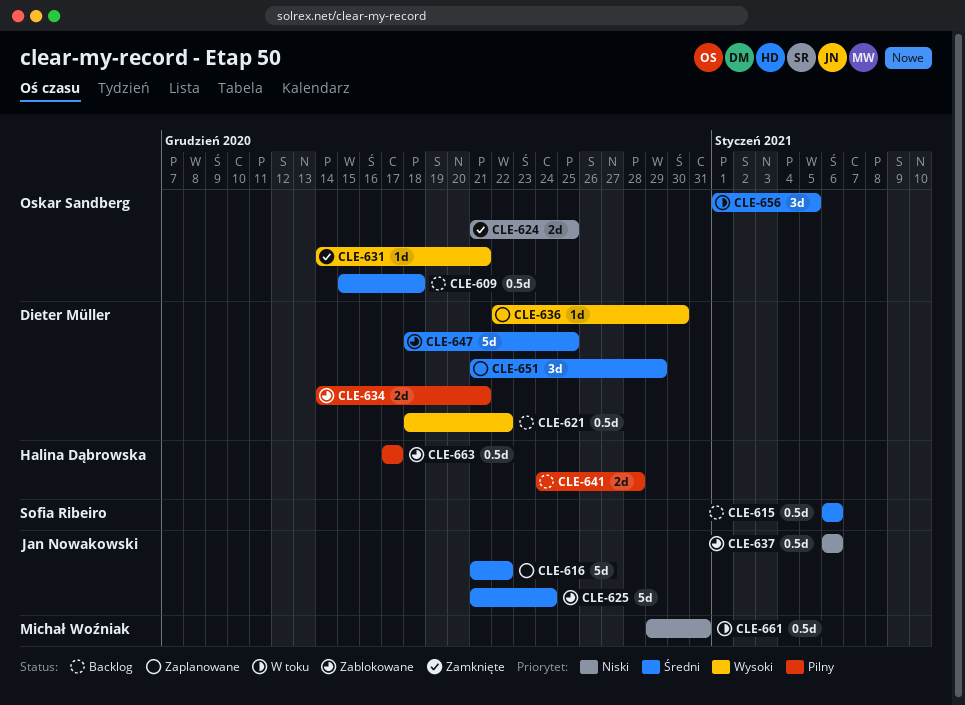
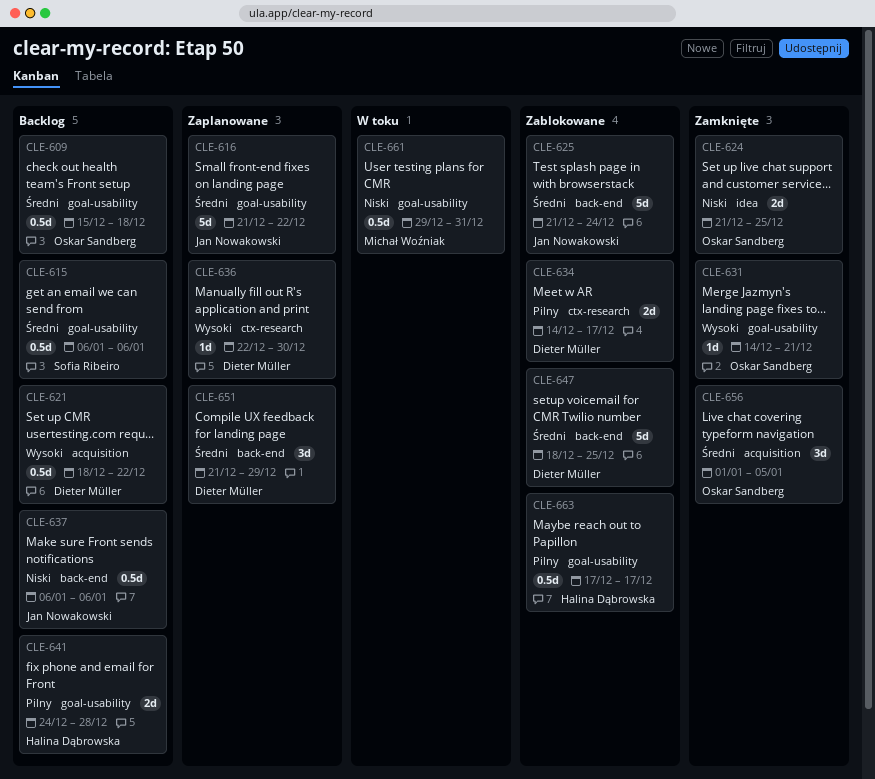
CLE-634, due: Dec 21 -> Dec 17
CLE-637, status: Zablokowane -> Backlog
CLE-656, status: W toku -> Zamknięte

